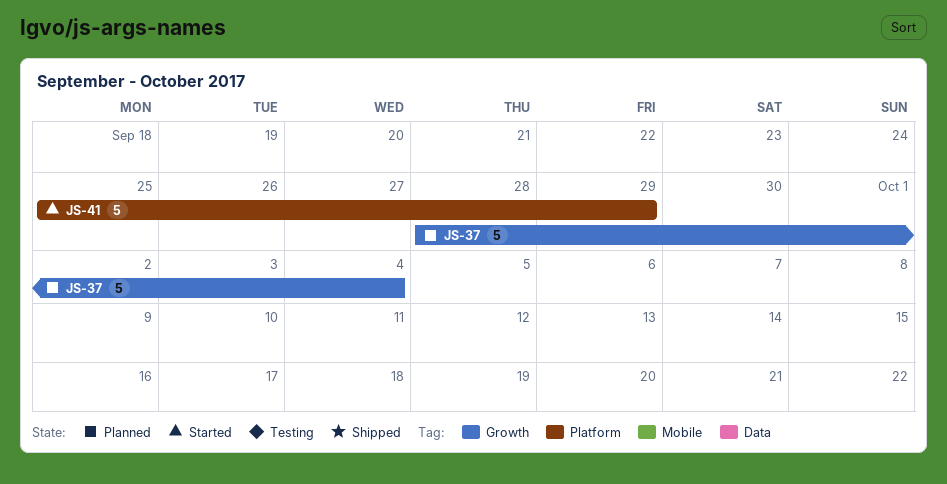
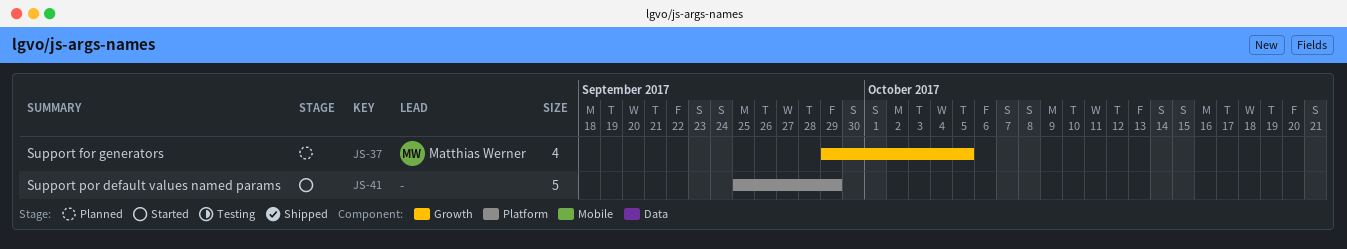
JS-37, estimate: 5 -> 4
JS-37, start: Sep 28 -> Sep 29
JS-37, due: Oct 4 -> Oct 5

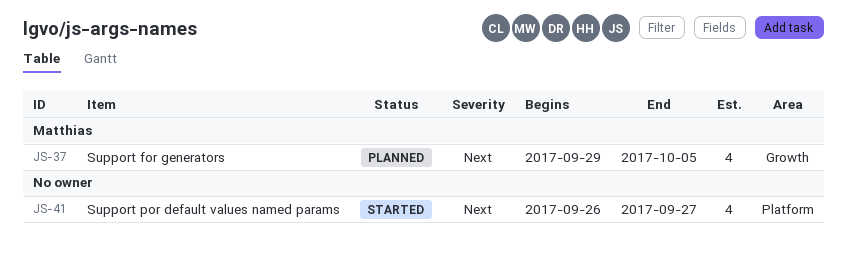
JS-41, estimate: 5 -> 4
JS-41, start: Sep 25 -> Sep 26
JS-41, due: Sep 29 -> Sep 27

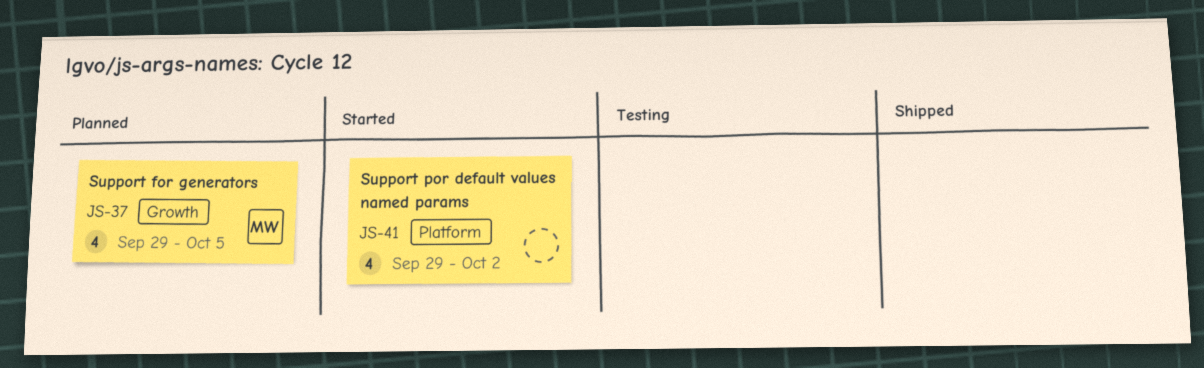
JS-41, start: Sep 26 -> Sep 29
JS-41, due: Sep 27 -> Oct 2

